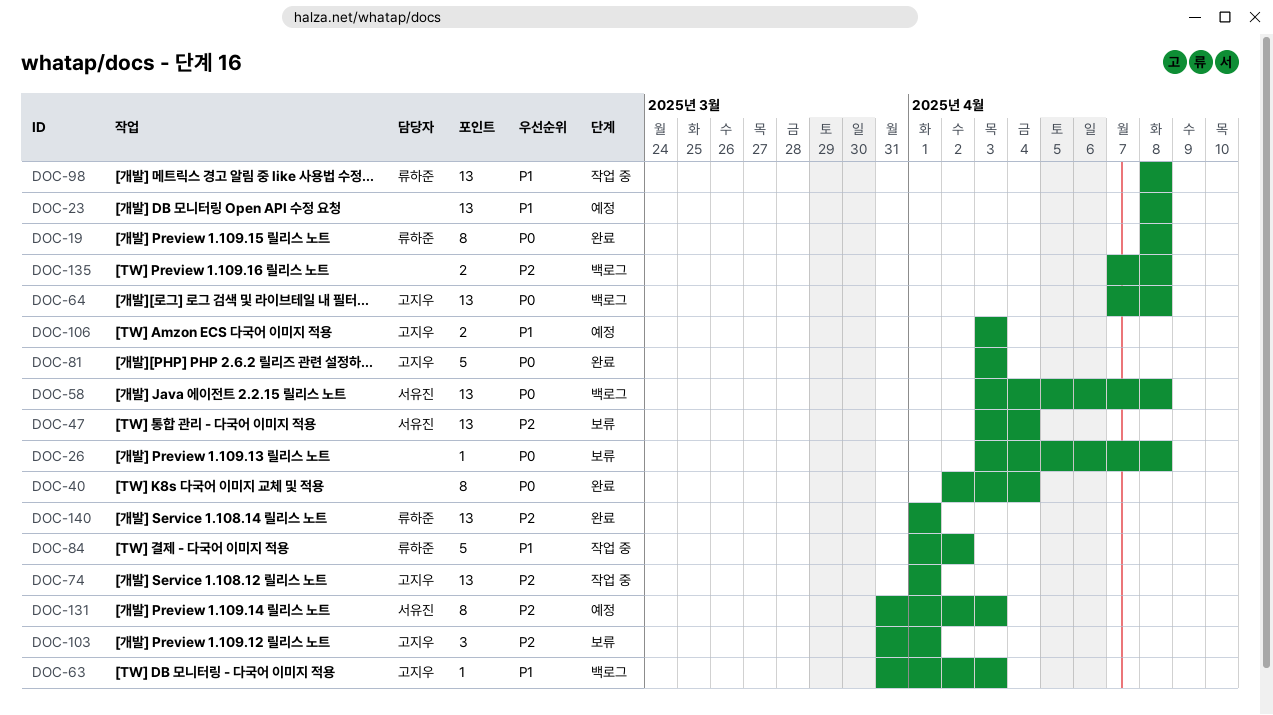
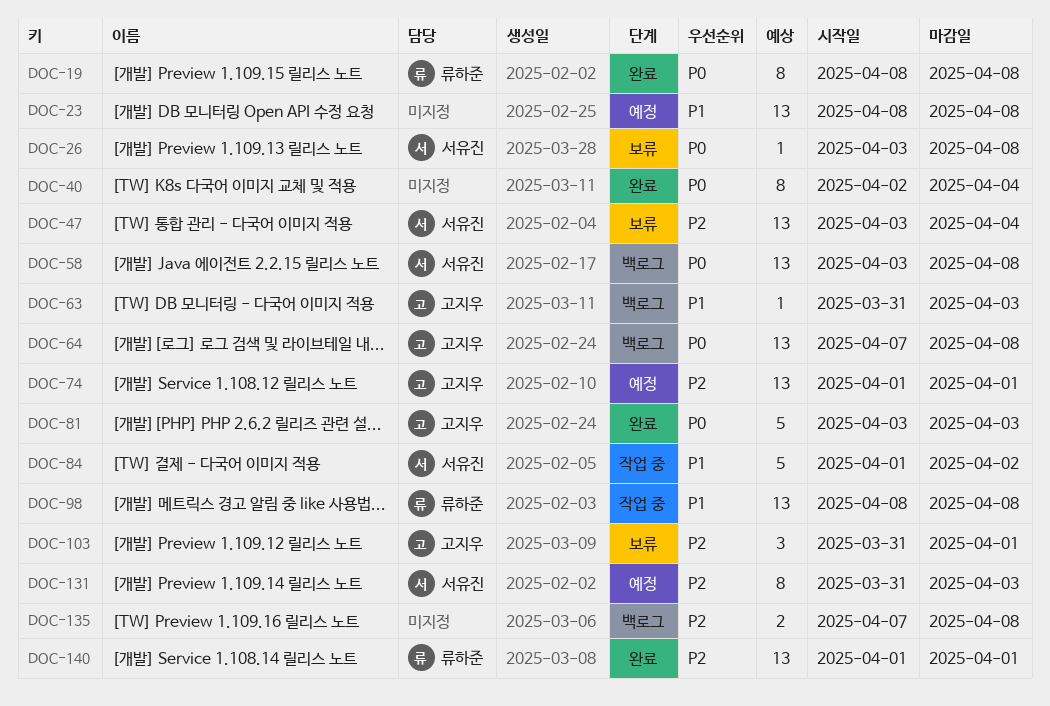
DOC-26, owner: none -> 서유진
DOC-74, status: 작업 중 -> 예정
DOC-84, owner: 류하준 -> 서유진
DOC-106: present -> none

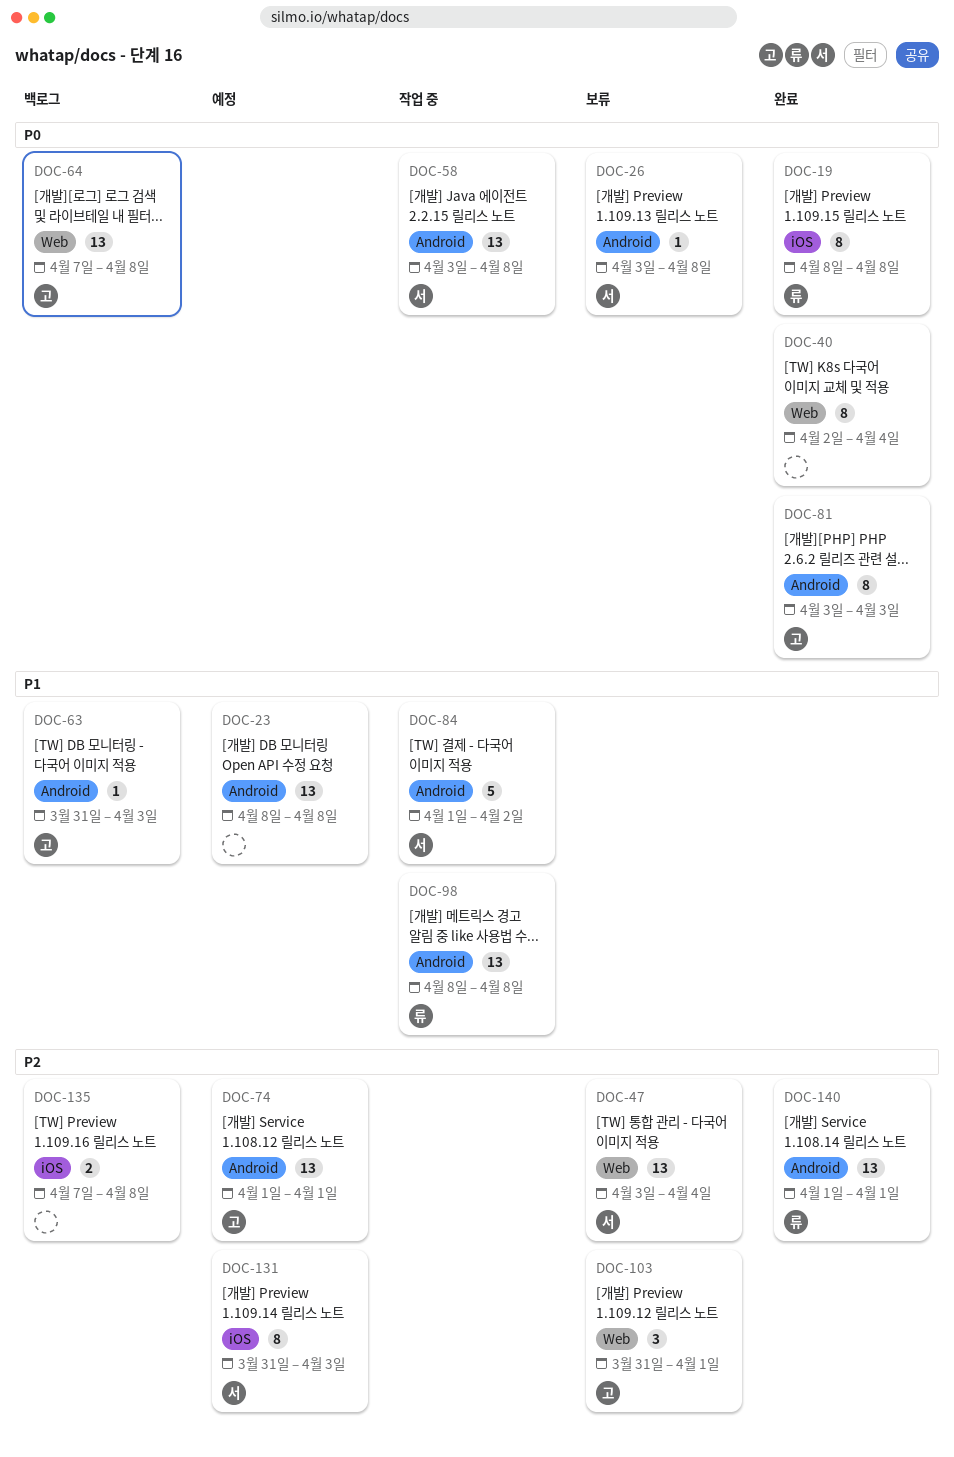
DOC-58, status: 백로그 -> 작업 중
DOC-81, estimate: 5 -> 8

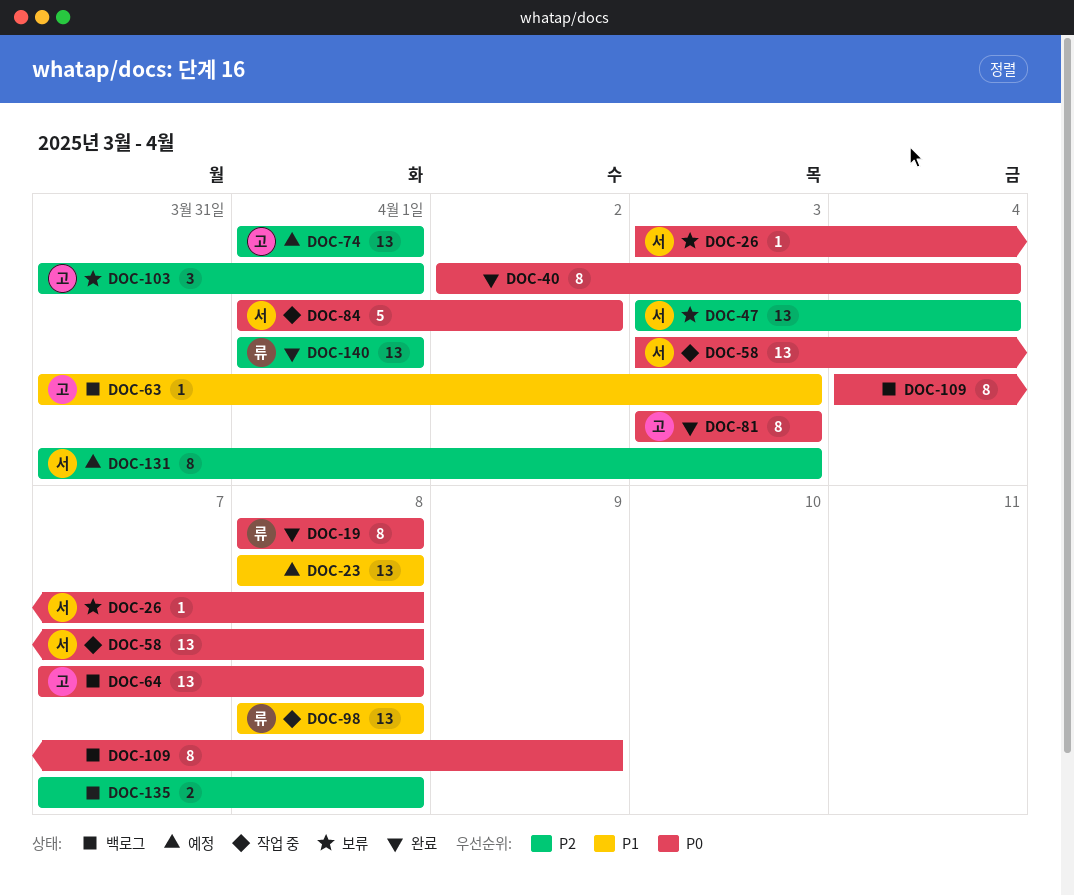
DOC-84, priority: P1 -> P0
DOC-109: none -> present

